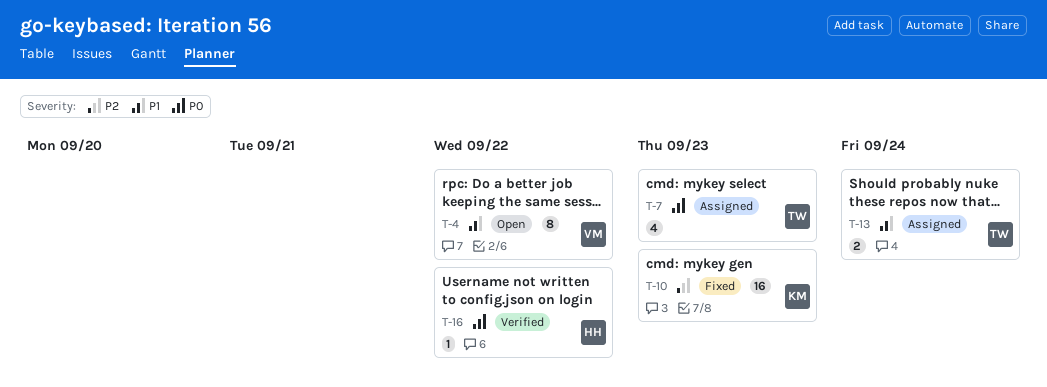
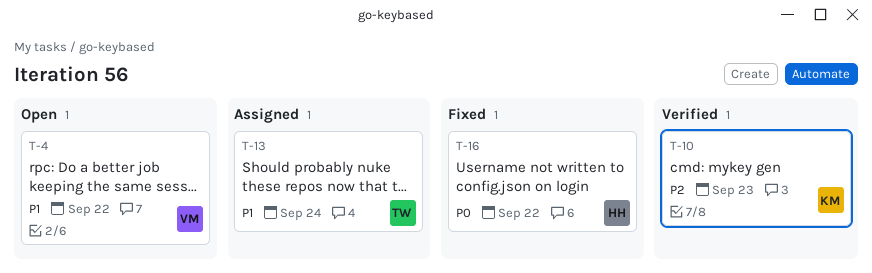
T-7: present -> none
T-10, status: Fixed -> Verified
T-16, status: Verified -> Fixed

